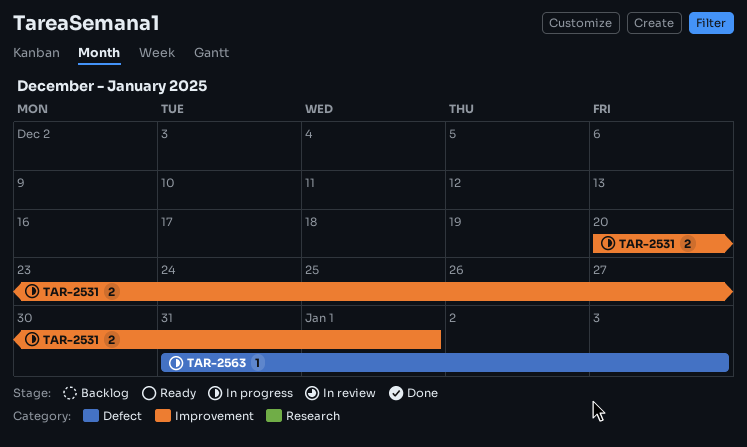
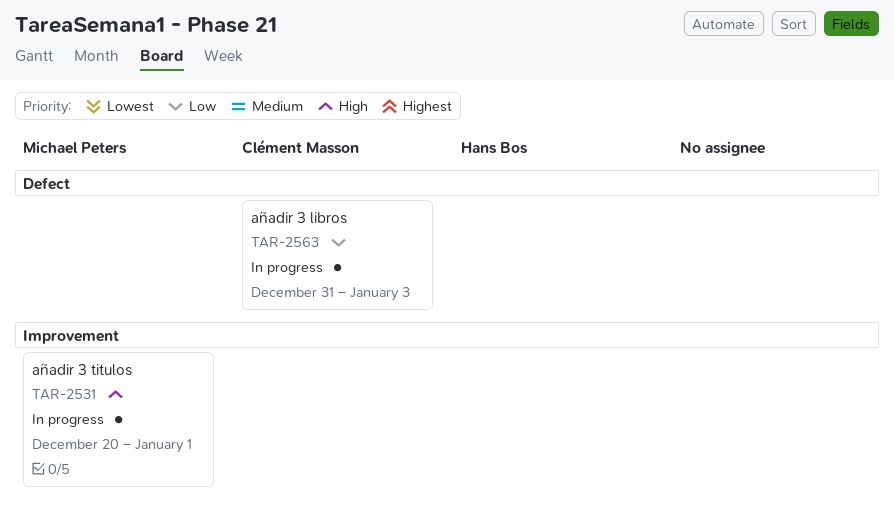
TAR-2531, estimate: 2 -> 1

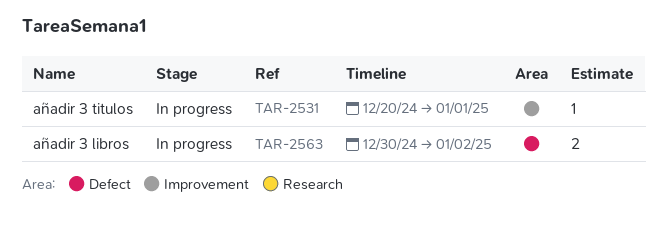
TAR-2563, estimate: 1 -> 2
TAR-2563, start: Dec 31 -> Dec 30
TAR-2563, due: Jan 3 -> Jan 2

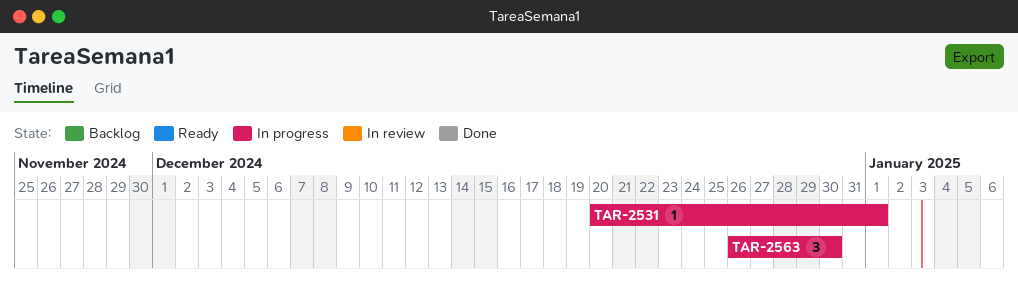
TAR-2563, estimate: 2 -> 3
TAR-2563, start: Dec 30 -> Dec 26
TAR-2563, due: Jan 2 -> Dec 30

